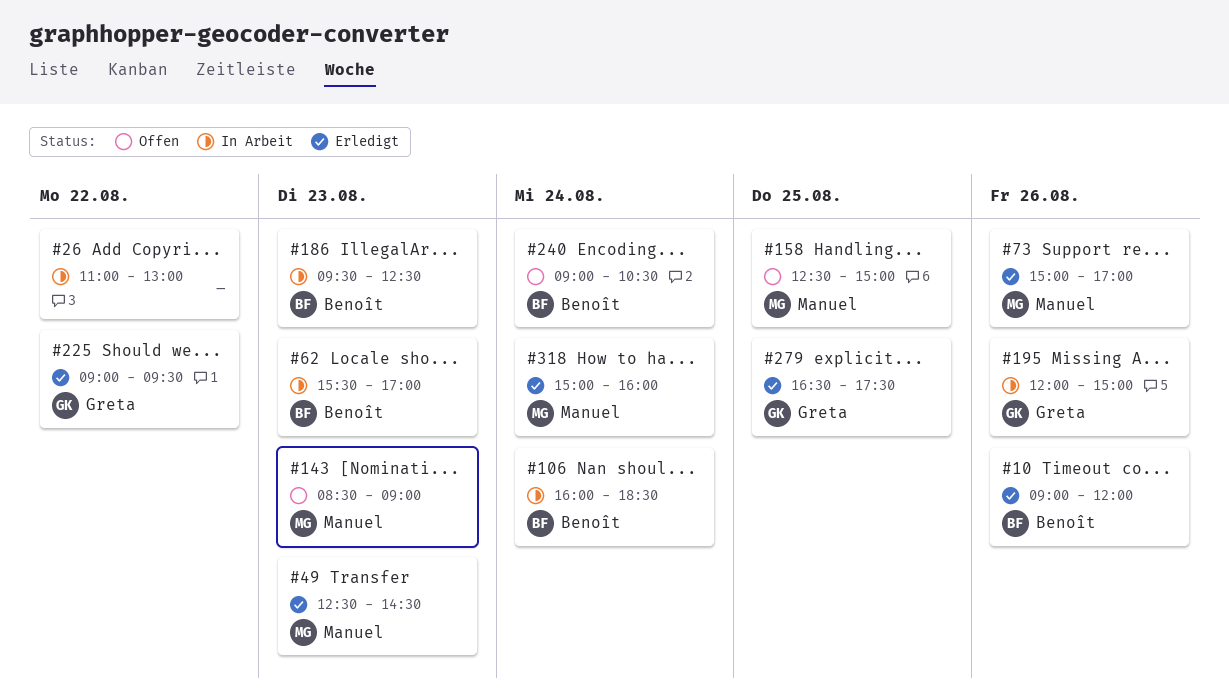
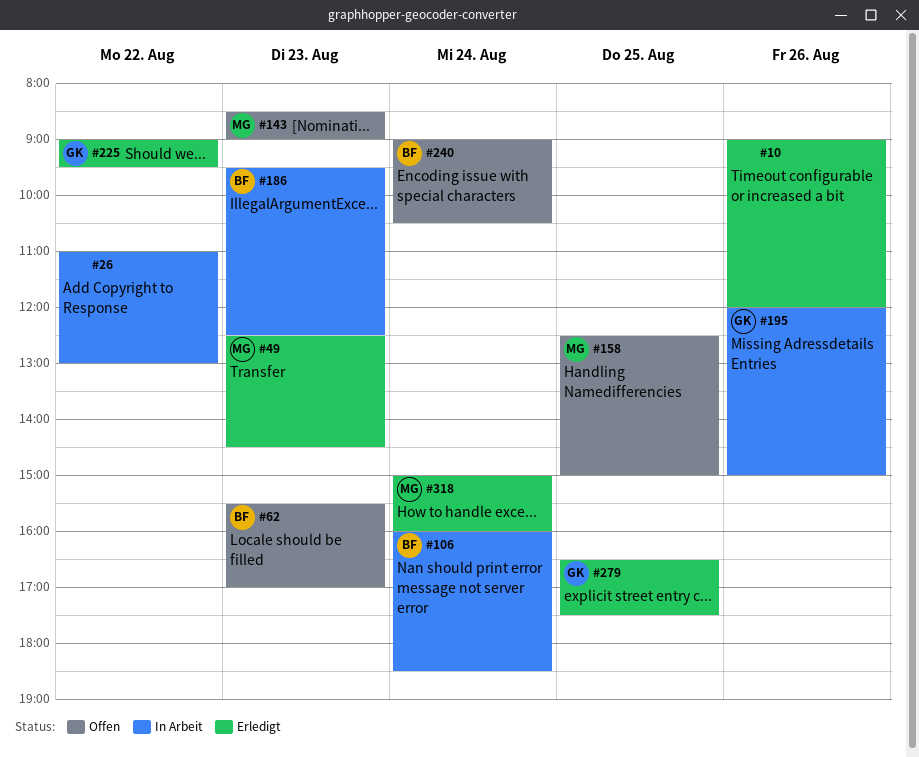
#10, owner: Benoît -> none
#62, status: In Arbeit -> Offen
#73: present -> none

